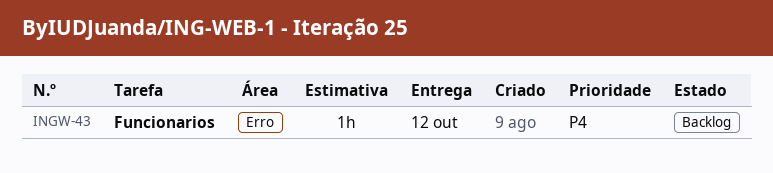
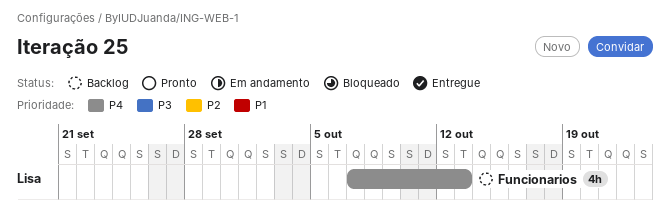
Funcionarios, estimate: 1h -> 4h
Funcionarios, due: Oct 12 -> Oct 13

